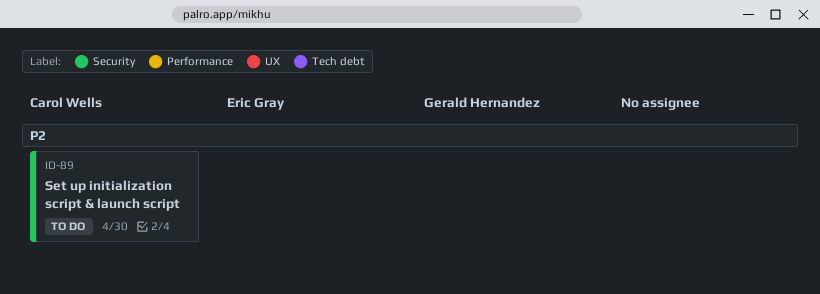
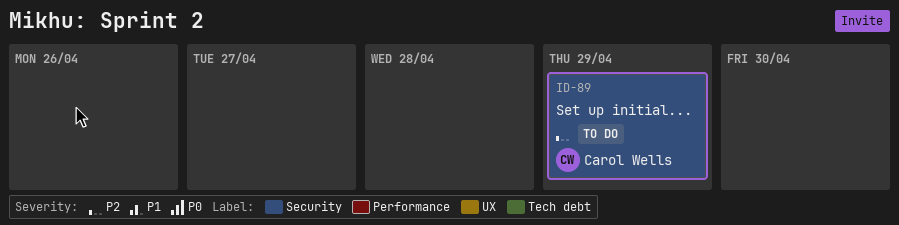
ID-89, due: Apr 30 -> Apr 29

